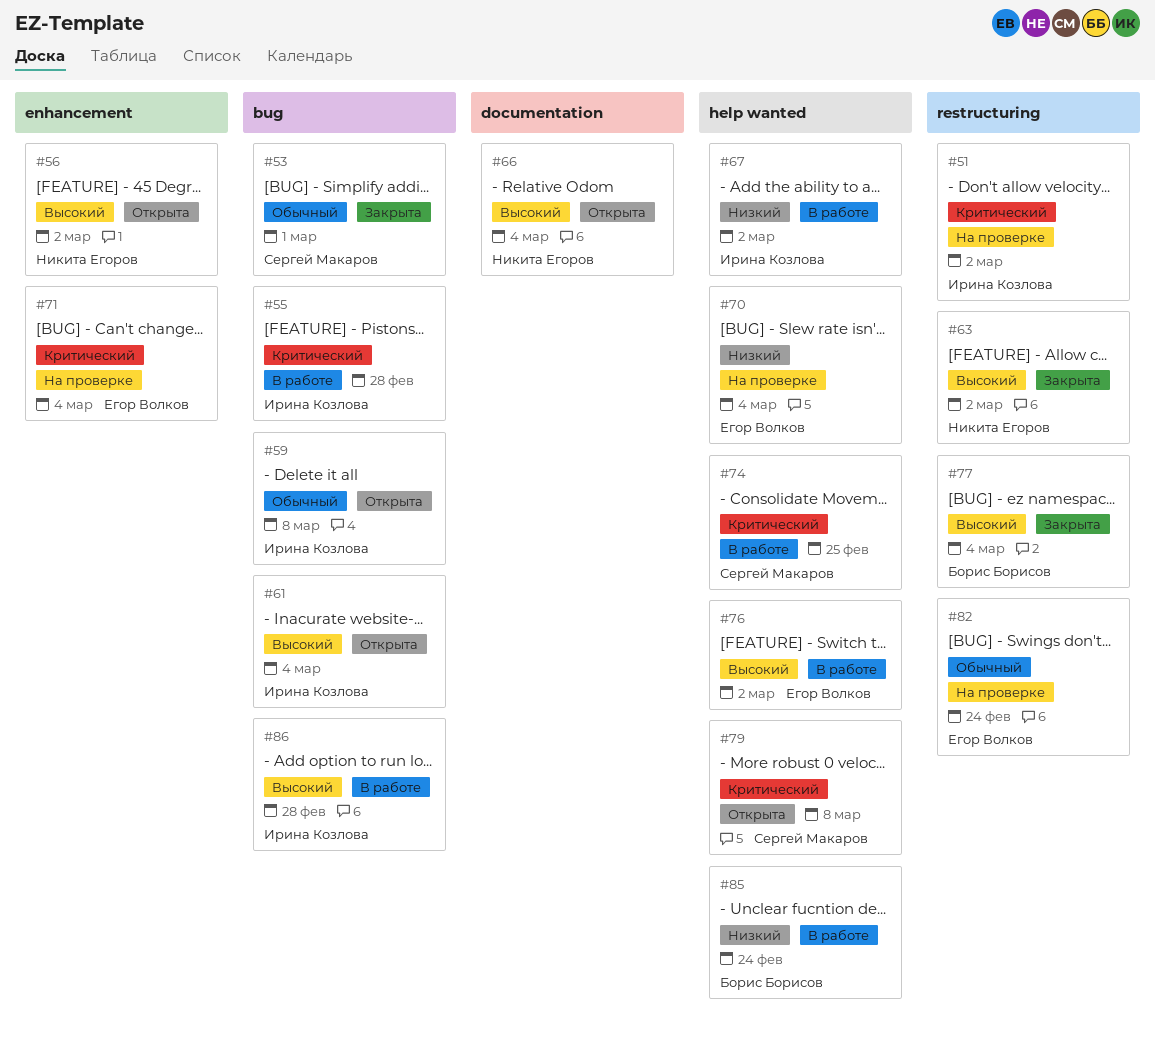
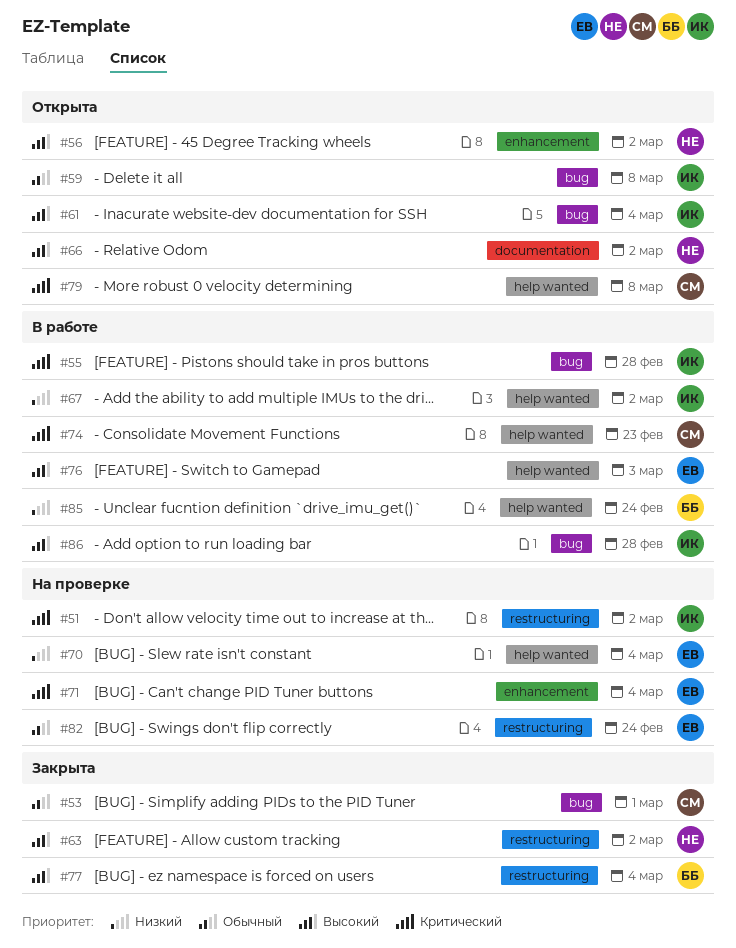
#66, due: Mar 4 -> Mar 2
#74, due: Feb 25 -> Feb 23
#76, due: Mar 2 -> Mar 3

